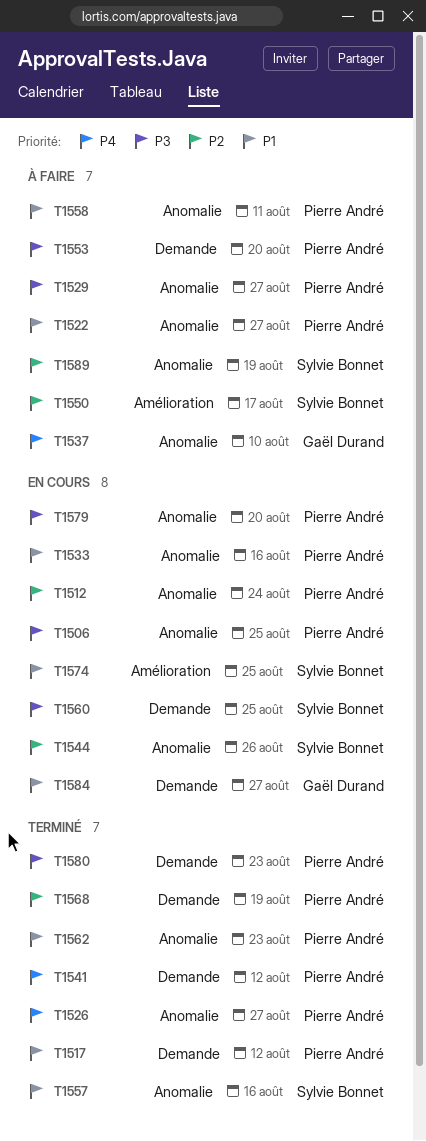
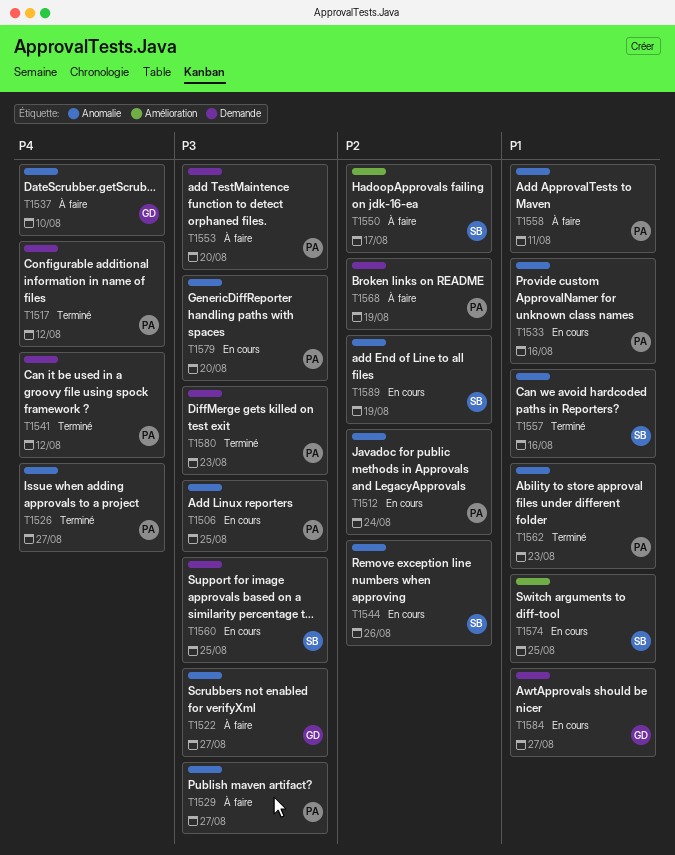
T1517, priority: P1 -> P4
T1522, owner: Pierre André -> Gaël Durand
T1522, priority: P1 -> P3
T1568, status: Terminé -> À faire
T1589, status: À faire -> En cours

